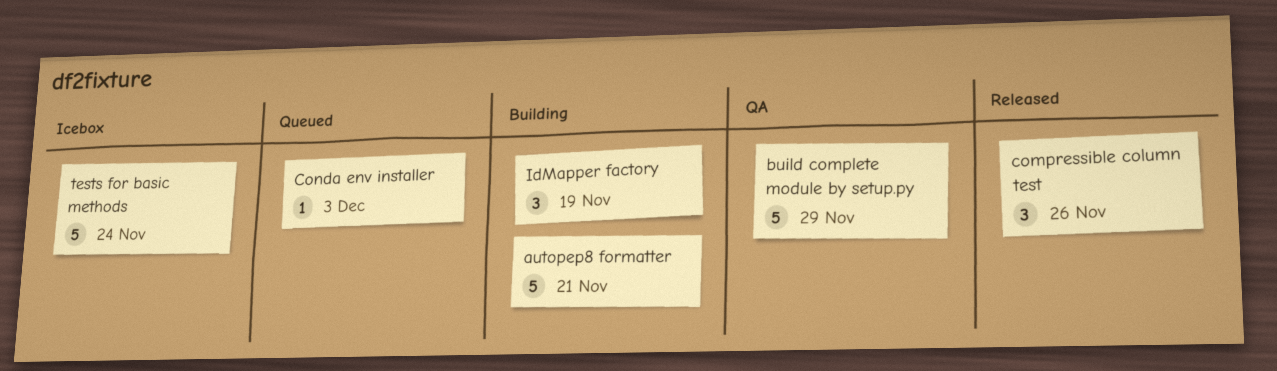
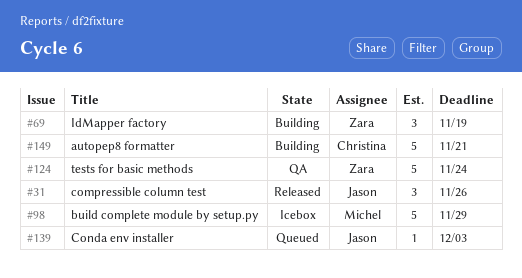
build complete module by setup.py, status: QA -> Icebox
tests for basic methods, status: Icebox -> QA

